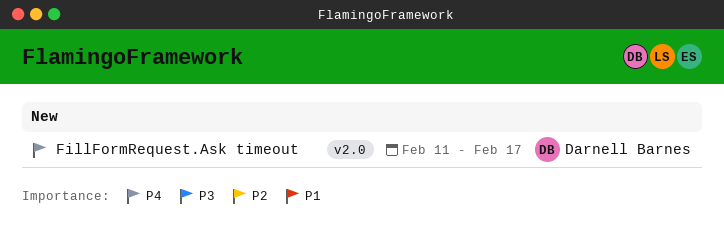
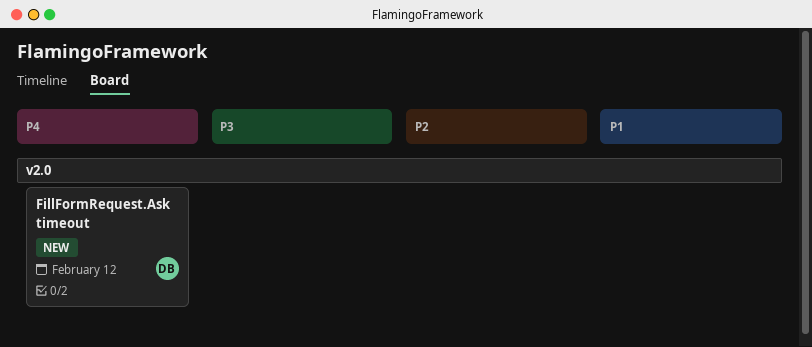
FillFormRequest.Ask timeout, due: Feb 17 -> Feb 12

